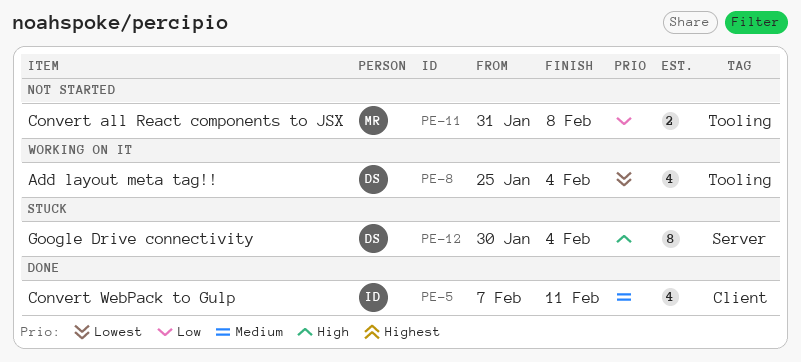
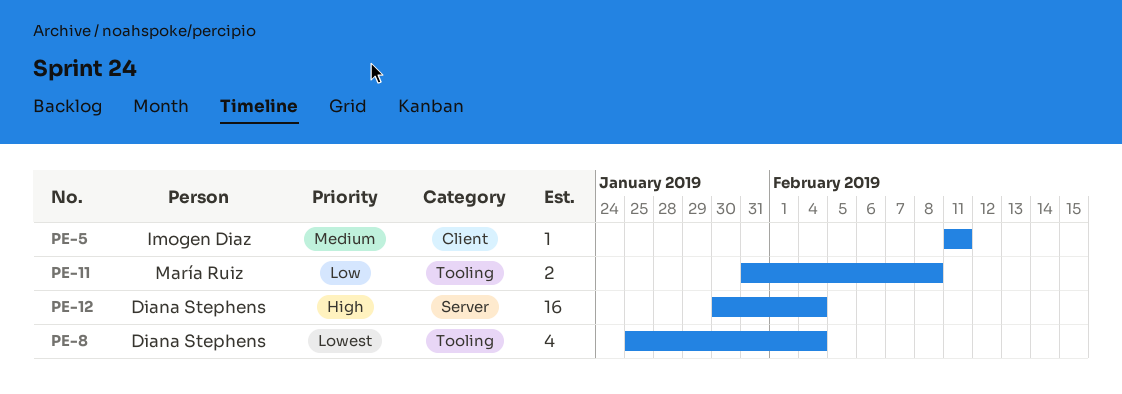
PE-5, estimate: 4 -> 1
PE-5, start: Feb 7 -> Feb 11
PE-12, estimate: 8 -> 16

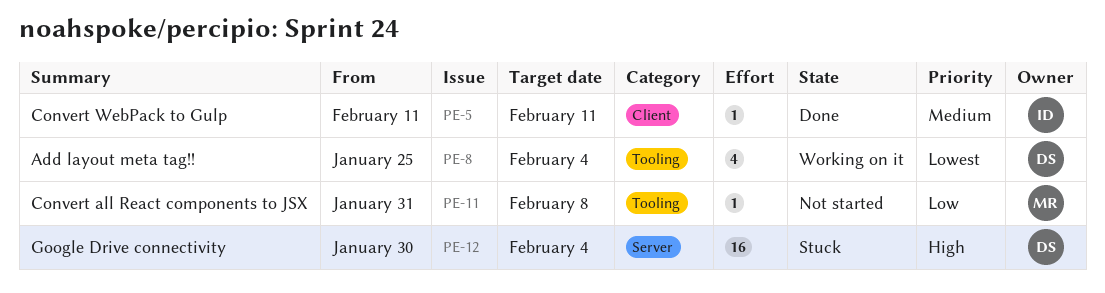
PE-11, estimate: 2 -> 1

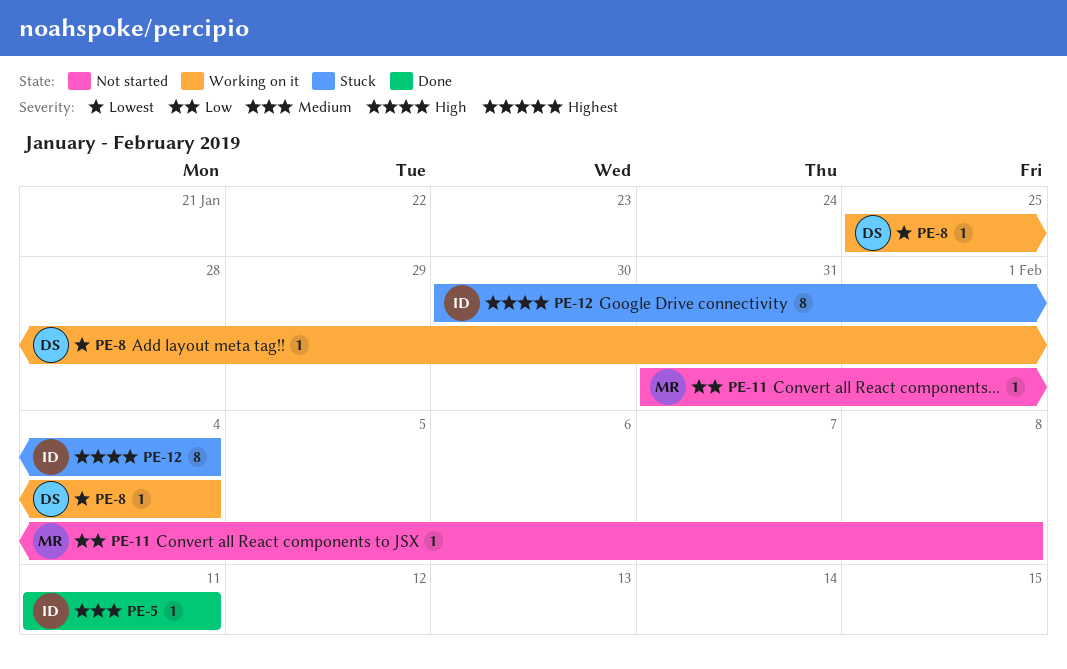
PE-8, estimate: 4 -> 1
PE-12, owner: DS -> ID
PE-12, estimate: 16 -> 8

